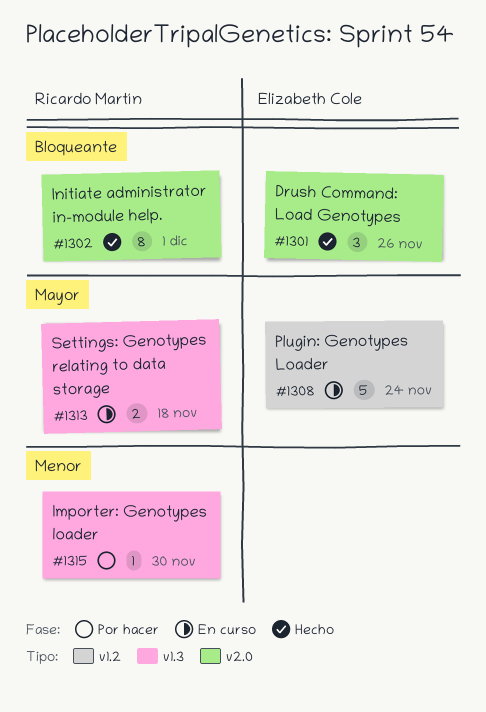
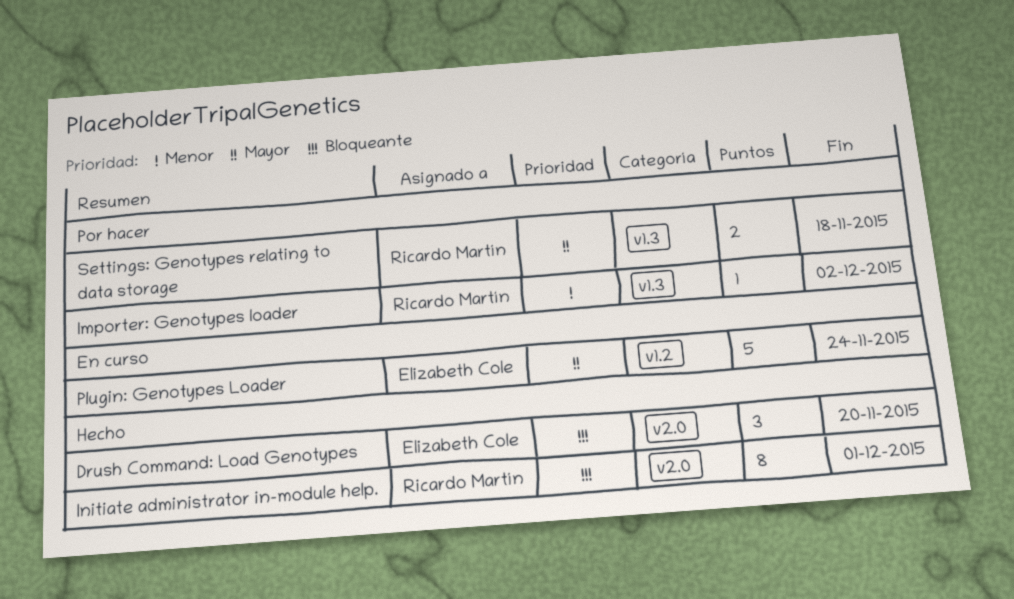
Drush Command: Load Genotypes, due: Nov 26 -> Nov 20
Importer: Genotypes loader, due: Nov 30 -> Dec 2
Settings: Genotypes relating to data storage, status: En curso -> Por hacer

